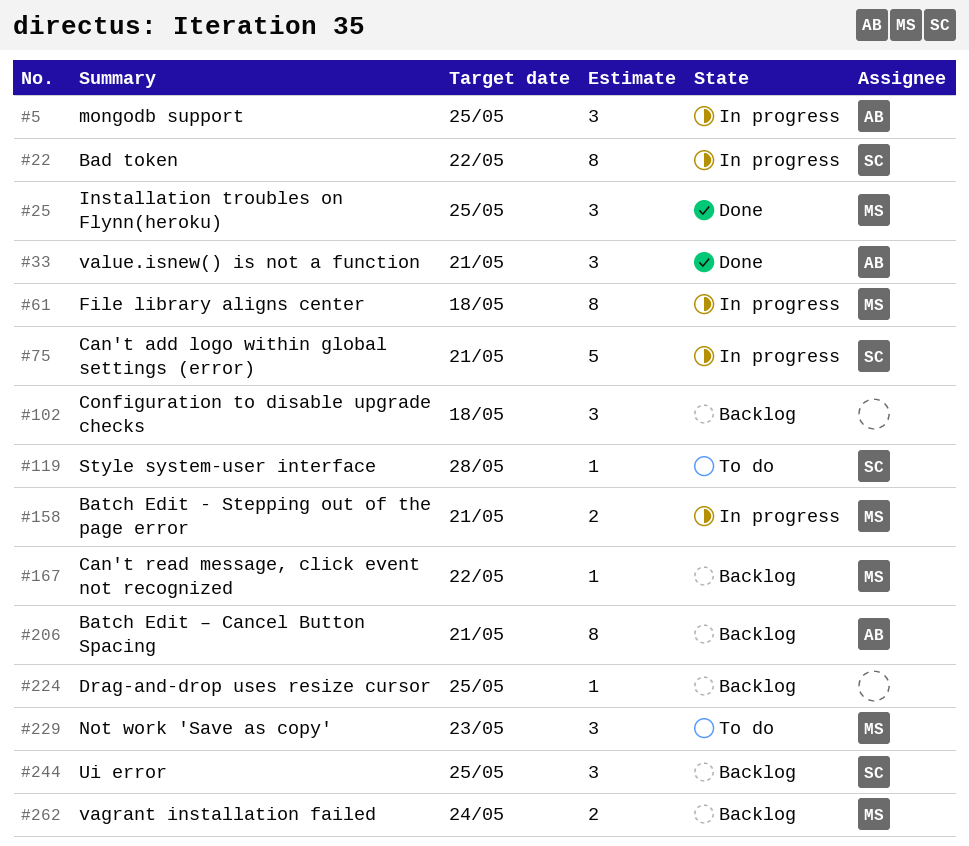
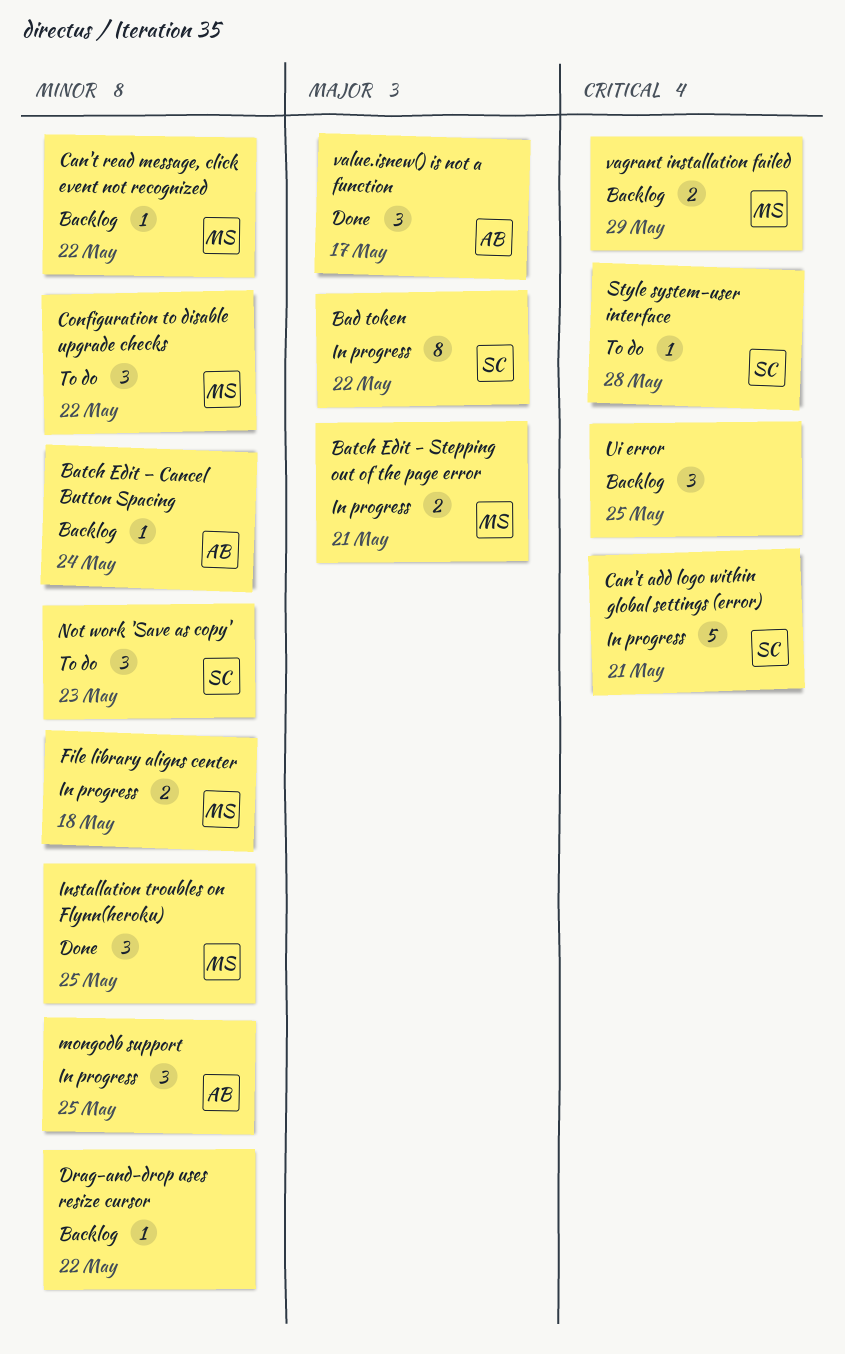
Batch Edit – Cancel Button Spacing, estimate: 8 -> 1
Batch Edit – Cancel Button Spacing, due: May 21 -> May 24
Configuration to disable upgrade checks, status: Backlog -> To do
Configuration to disable upgrade checks, owner: none -> MS
Configuration to disable upgrade checks, due: May 18 -> May 22
Drag-and-drop uses resize cursor, due: May 25 -> May 22
File library aligns center, estimate: 8 -> 2
Not work 'Save as copy', owner: MS -> SC
Ui error, owner: SC -> none
vagrant installation failed, due: May 24 -> May 29
value.isnew() is not a function, due: May 21 -> May 17

